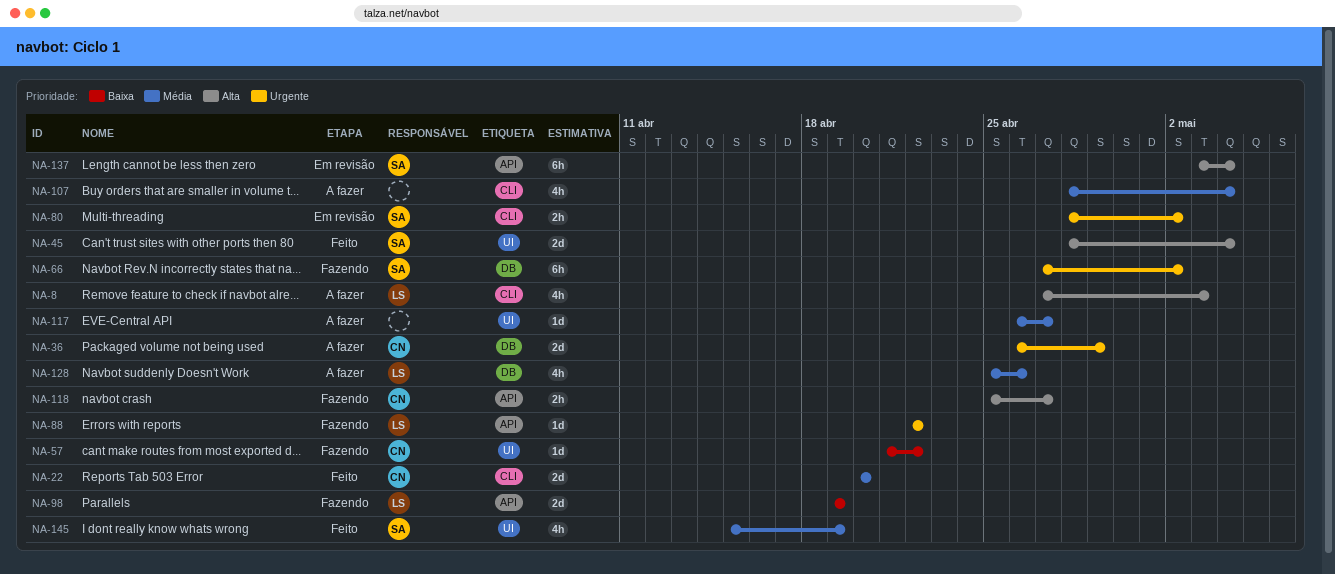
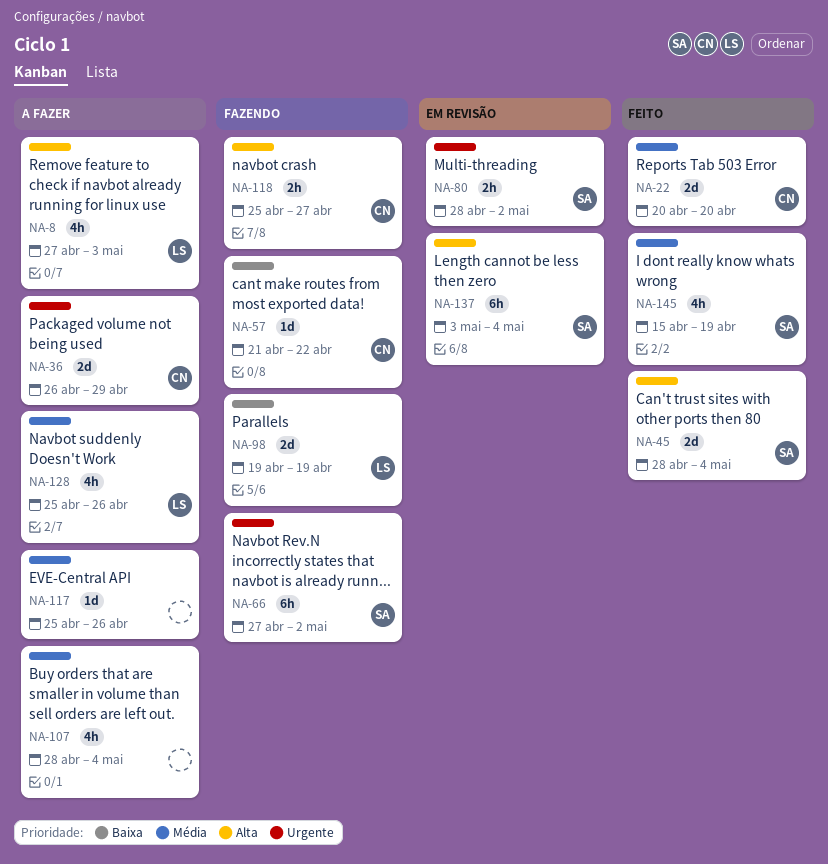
NA-88: present -> none
NA-117, start: Apr 26 -> Apr 25
NA-117, due: Apr 27 -> Apr 26

